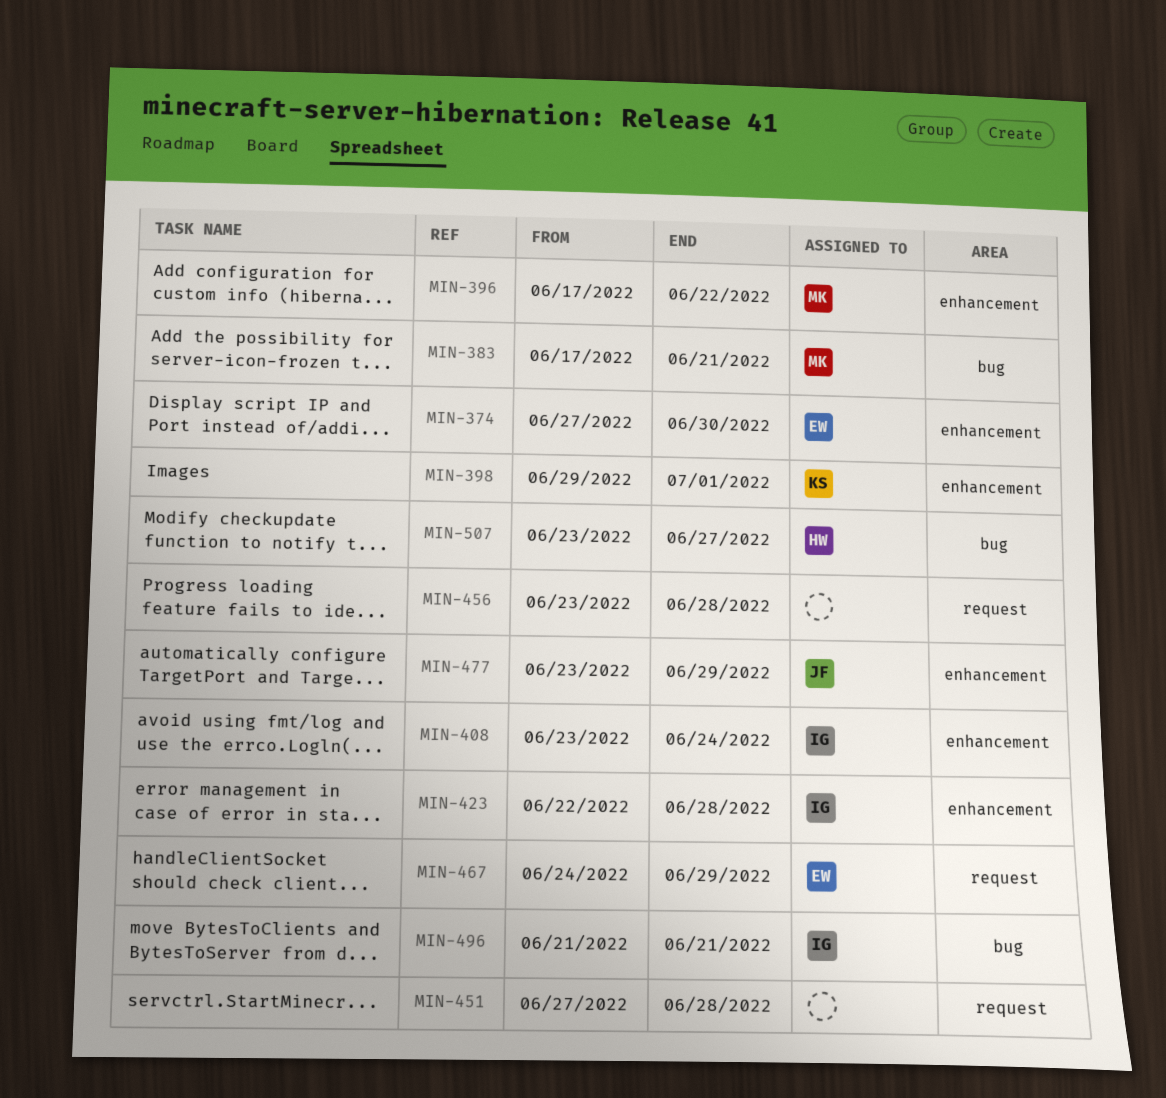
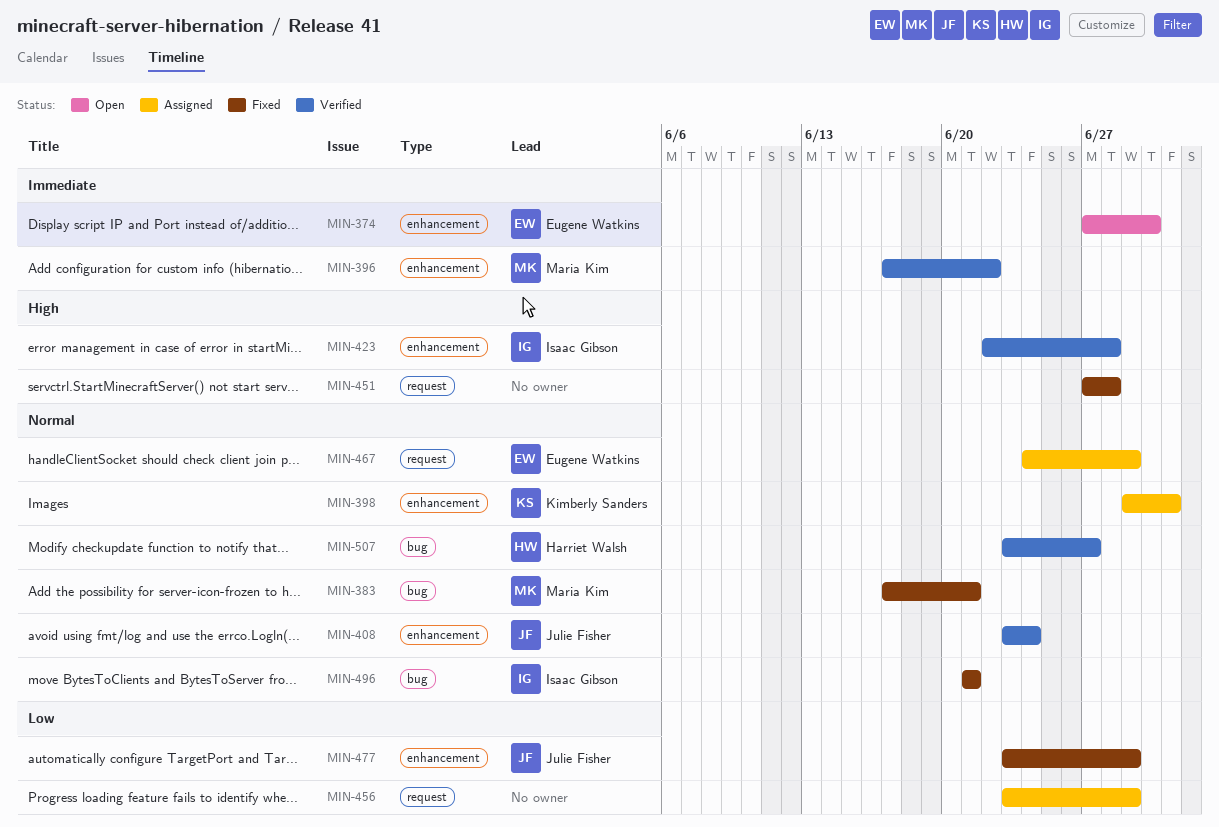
MIN-408, owner: Isaac Gibson -> Julie Fisher
MIN-456, due: Jun 28 -> Jun 29

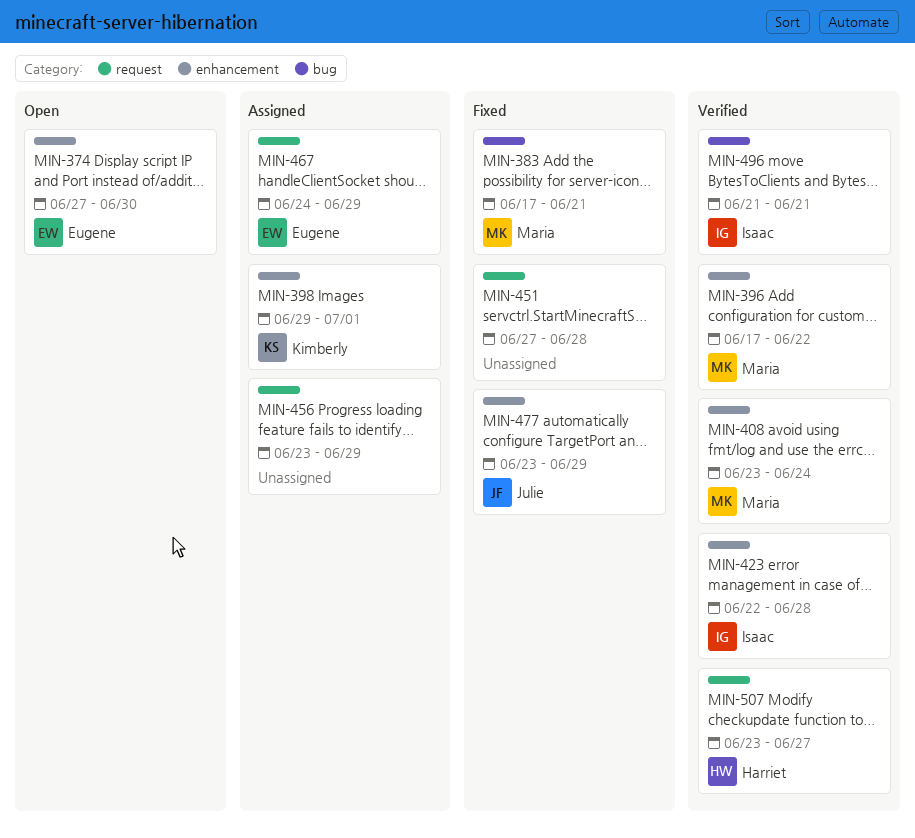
MIN-408, owner: Julie Fisher -> Maria Kim
MIN-496, status: Fixed -> Verified
MIN-507, label: bug -> request

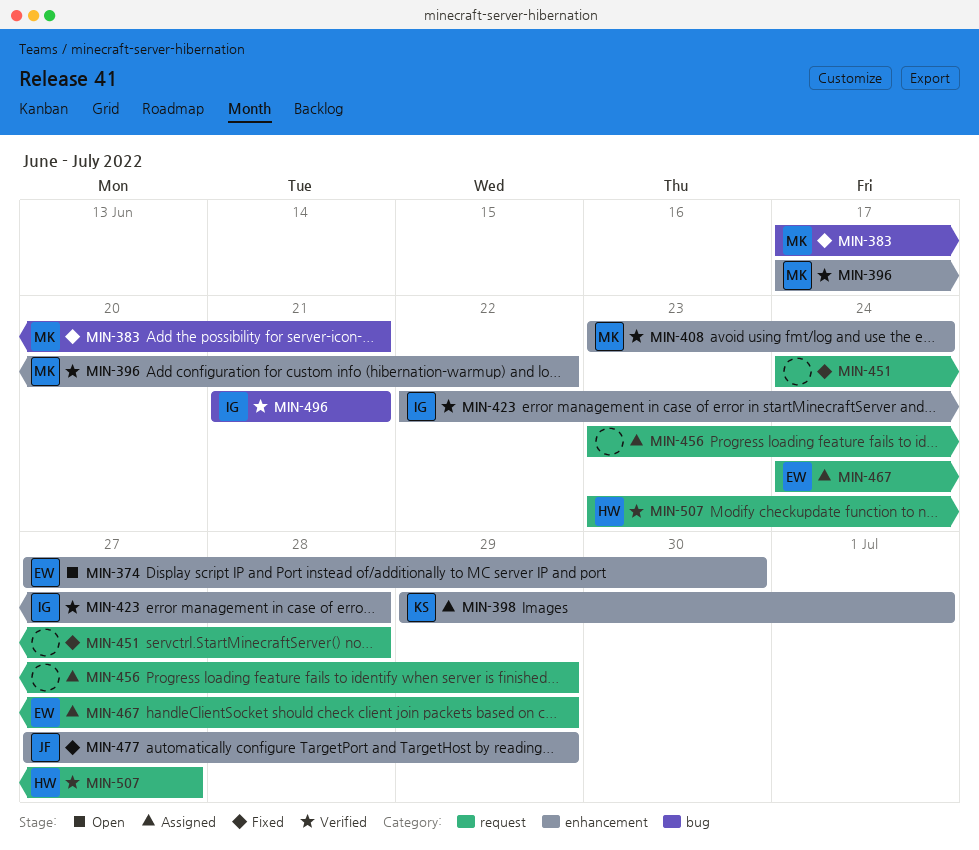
MIN-451, start: Jun 27 -> Jun 24
MIN-477, start: Jun 23 -> Jun 27

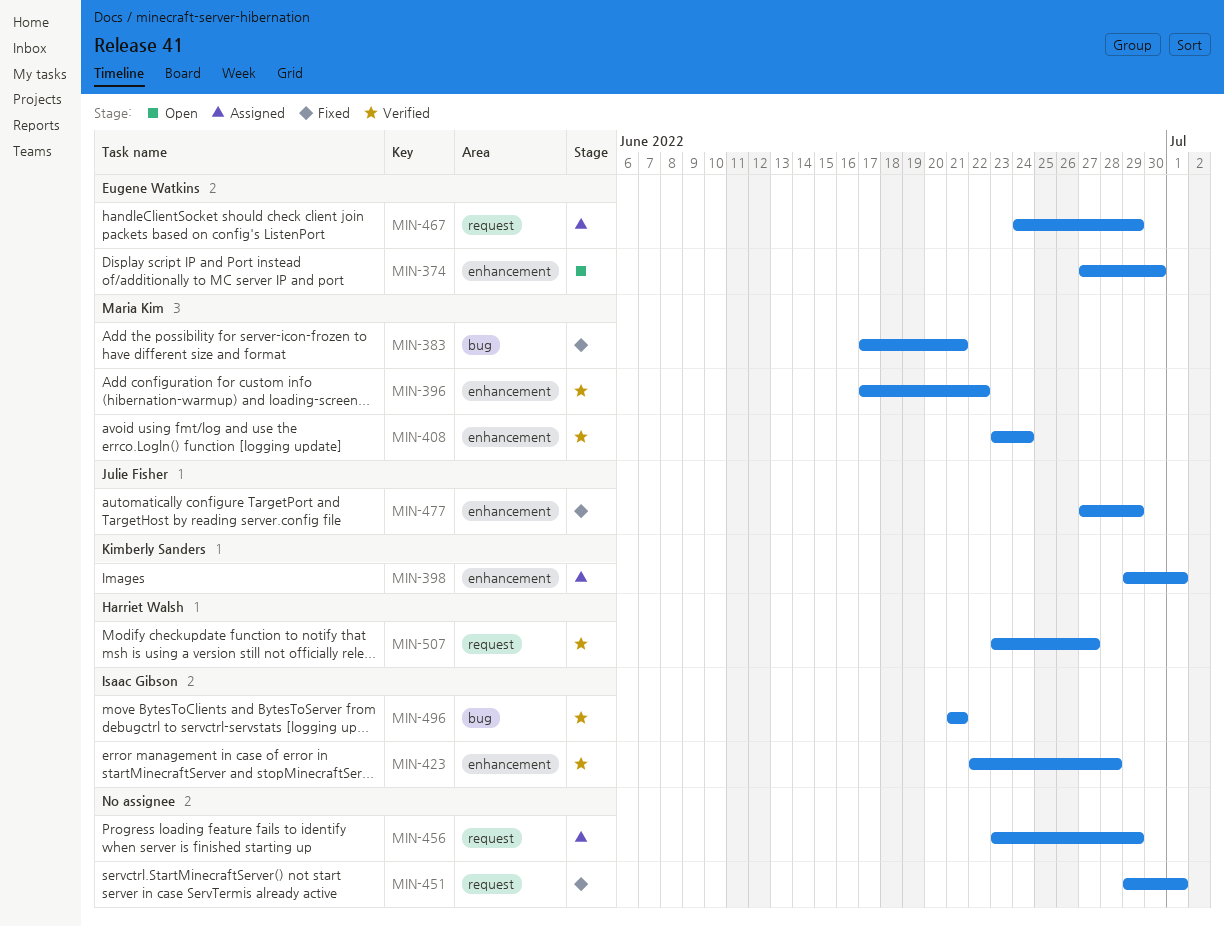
MIN-451, start: Jun 24 -> Jun 29
MIN-451, due: Jun 28 -> Jul 1

